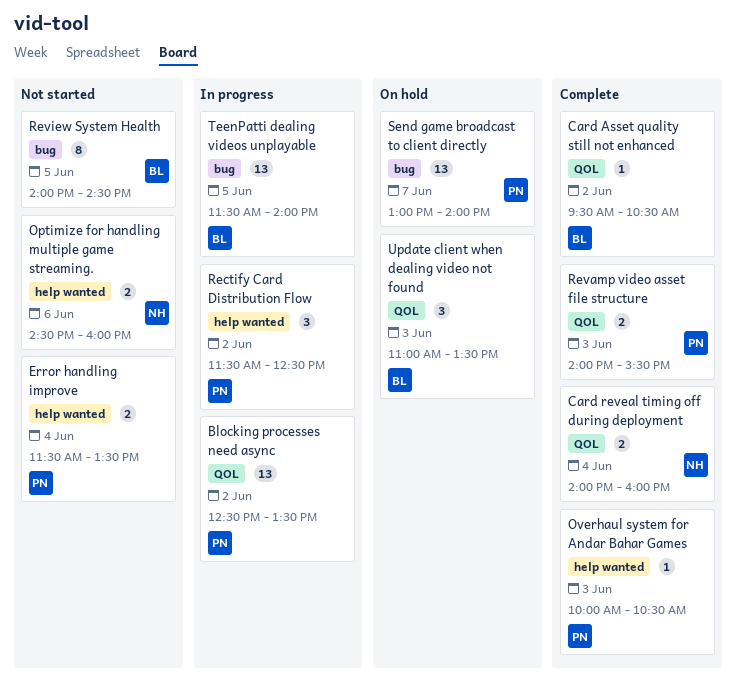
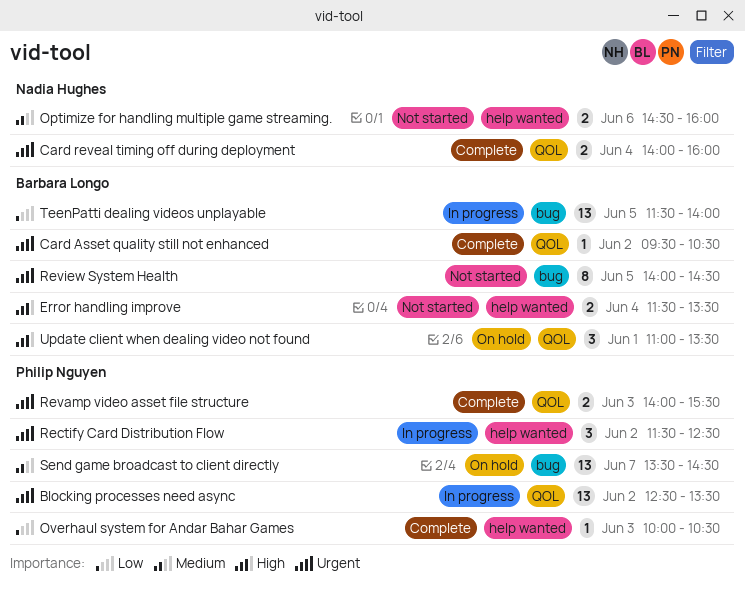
Error handling improve, owner: Philip Nguyen -> Barbara Longo
Send game broadcast to client directly, begins: 13:00 -> 13:30
Send game broadcast to client directly, ends: 14:00 -> 14:30
Update client when dealing video not found, day: Jun 3 -> Jun 1

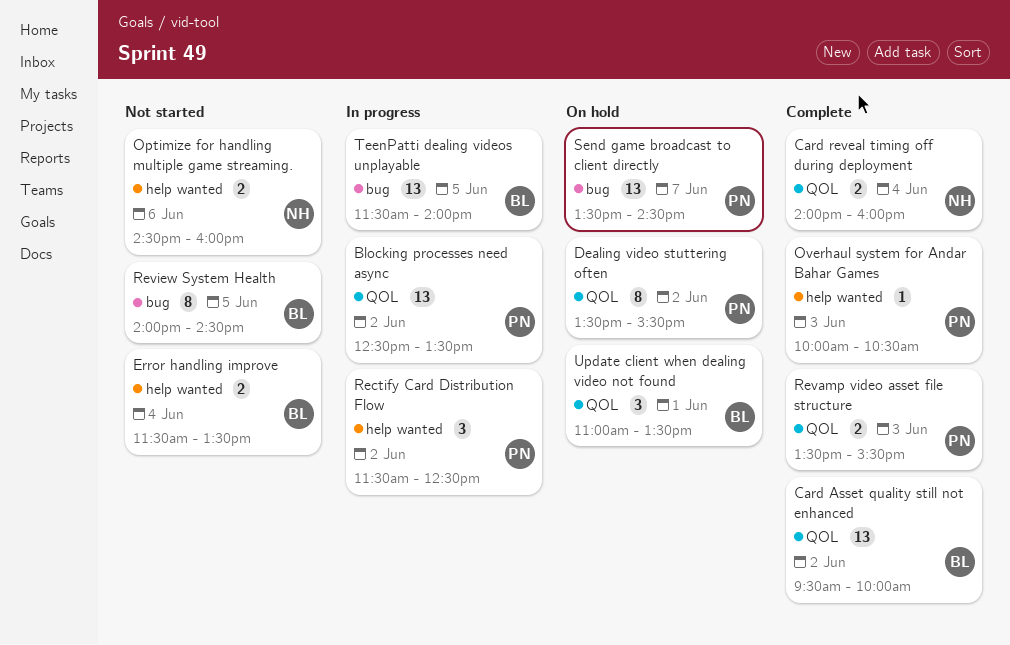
Card Asset quality still not enhanced, estimate: 1 -> 13
Card Asset quality still not enhanced, ends: 10:30 -> 10:00
Dealing video stuttering often: none -> present
Revamp video asset file structure, begins: 14:00 -> 13:30

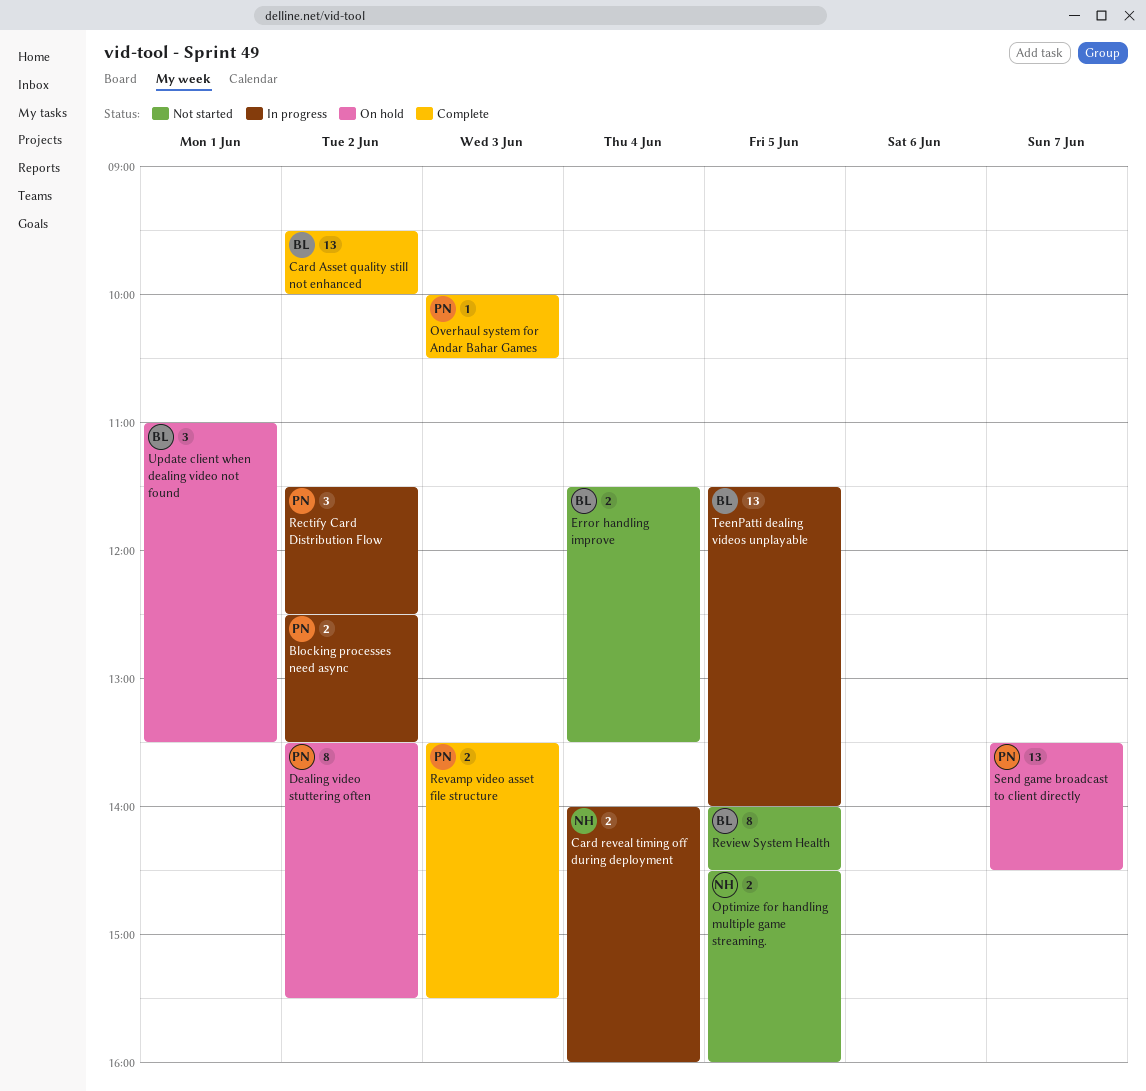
Blocking processes need async, estimate: 13 -> 2
Card reveal timing off during deployment, status: Complete -> In progress
Optimize for handling multiple game streaming., day: Jun 6 -> Jun 5

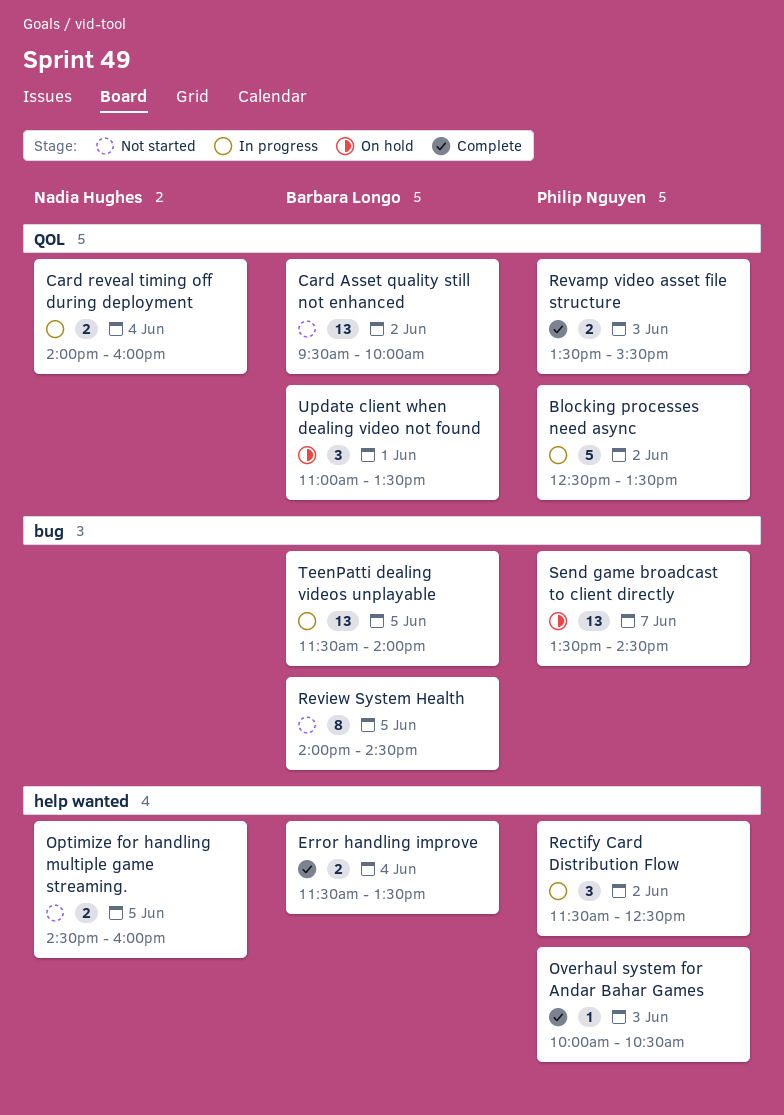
Blocking processes need async, estimate: 2 -> 5
Card Asset quality still not enhanced, status: Complete -> Not started
Dealing video stuttering often: present -> none
Error handling improve, status: Not started -> Complete

